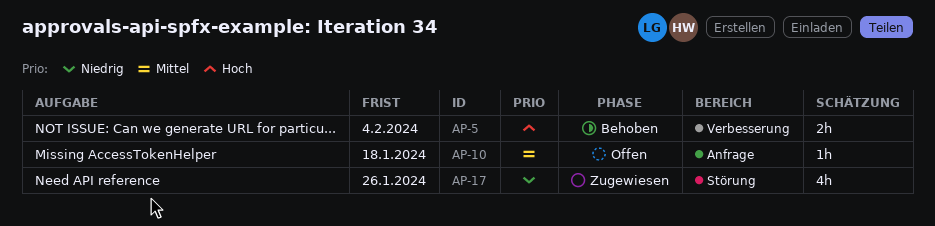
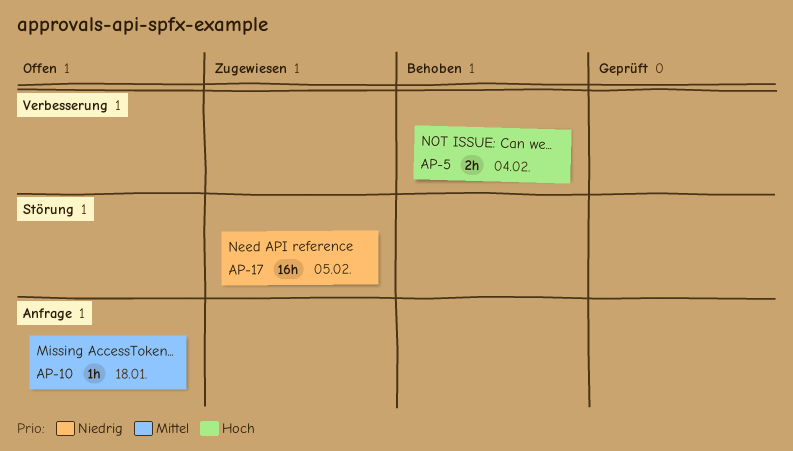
AP-17, estimate: 4h -> 16h
AP-17, due: Jan 26 -> Feb 5

